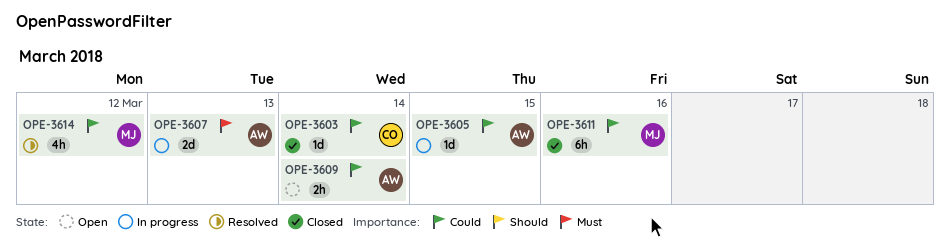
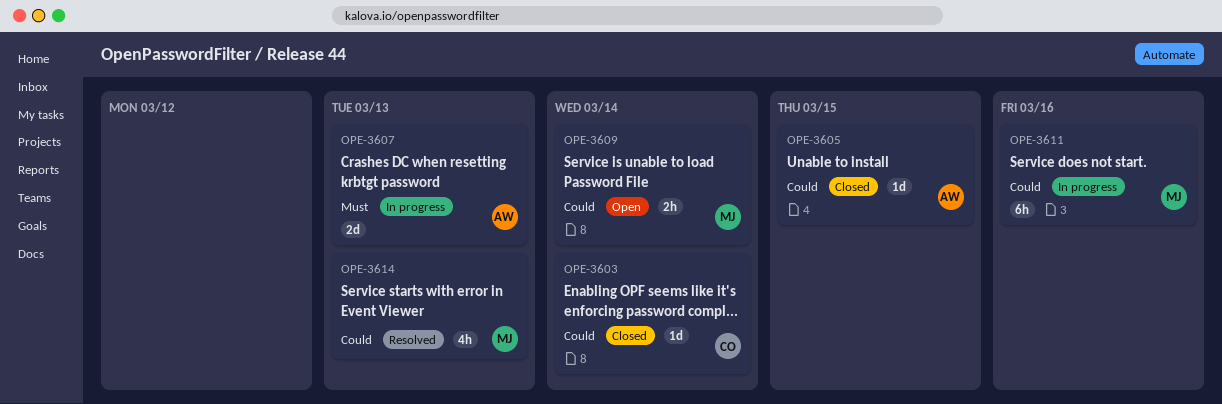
OPE-3605, status: In progress -> Closed
OPE-3609, owner: AW -> MJ
OPE-3611, status: Closed -> In progress
OPE-3614, due: Mar 12 -> Mar 13

